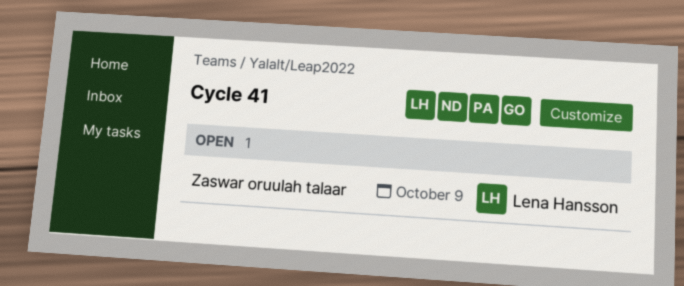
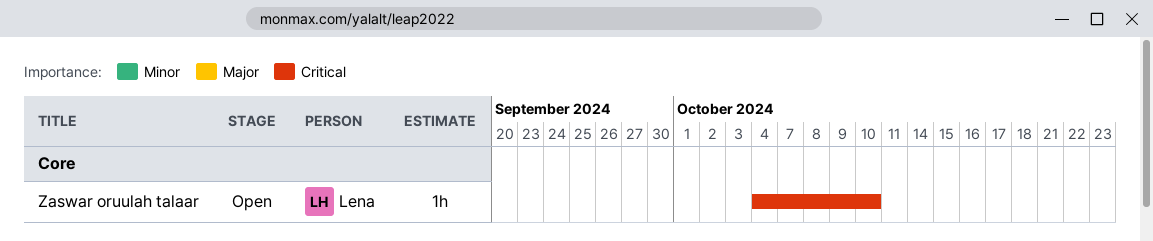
Zaswar oruulah talaar, due: Oct 9 -> Oct 10

